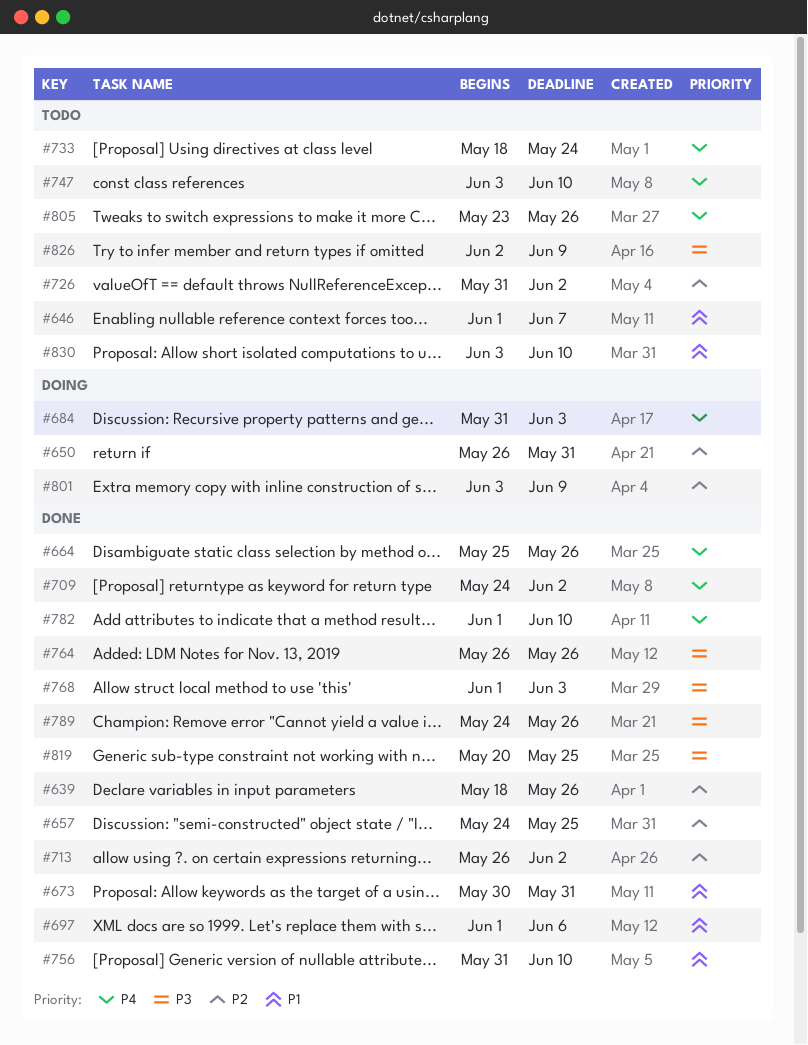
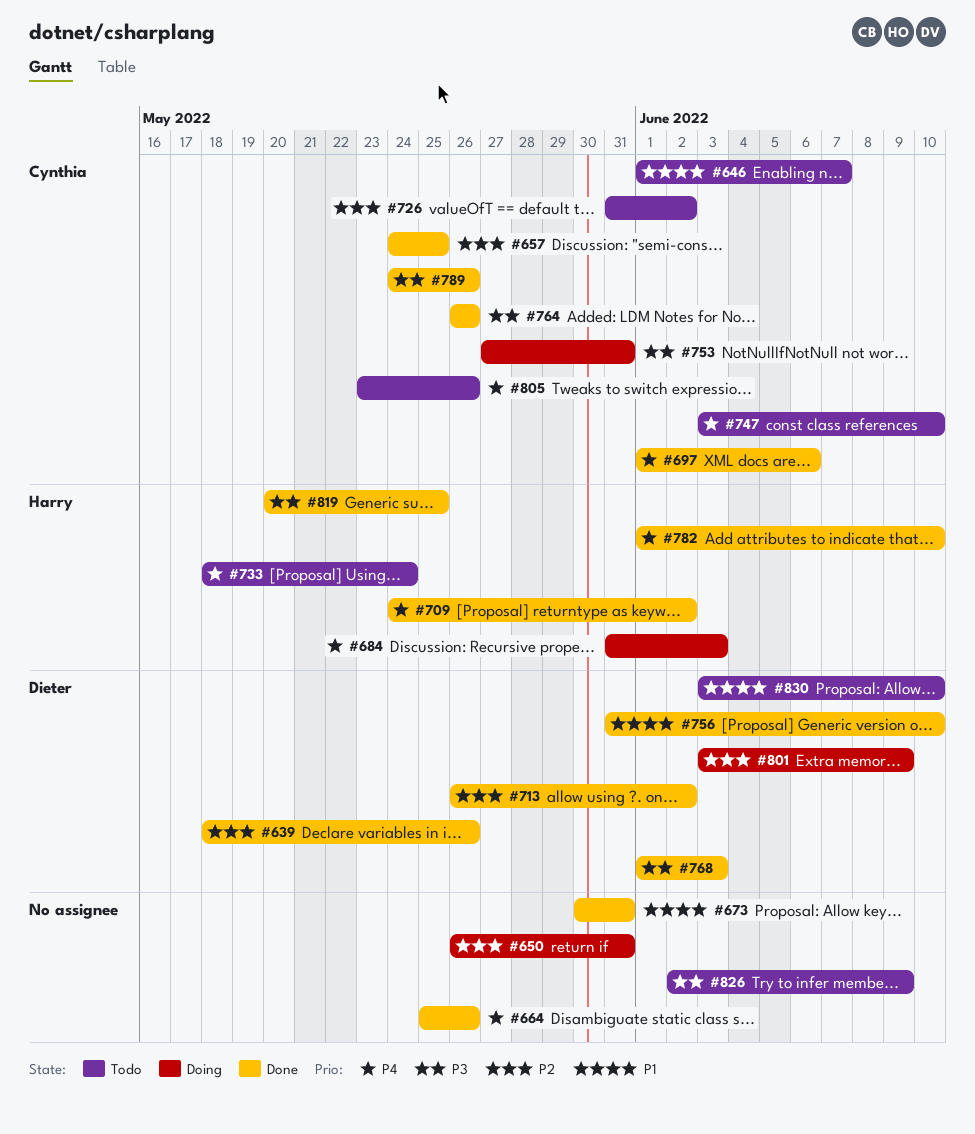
#697, priority: P1 -> P4
#753: none -> present

